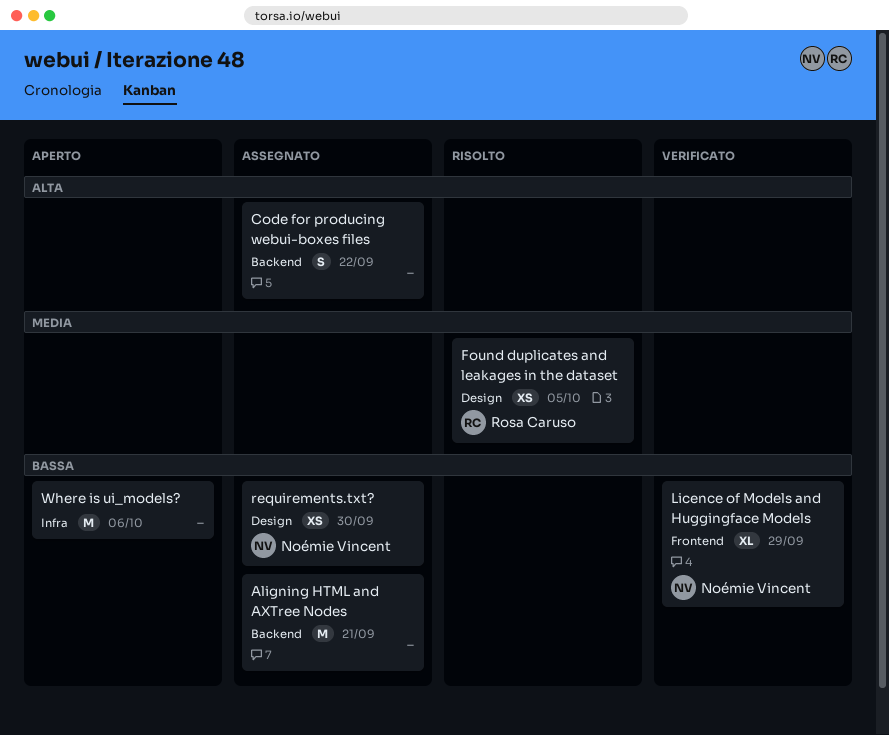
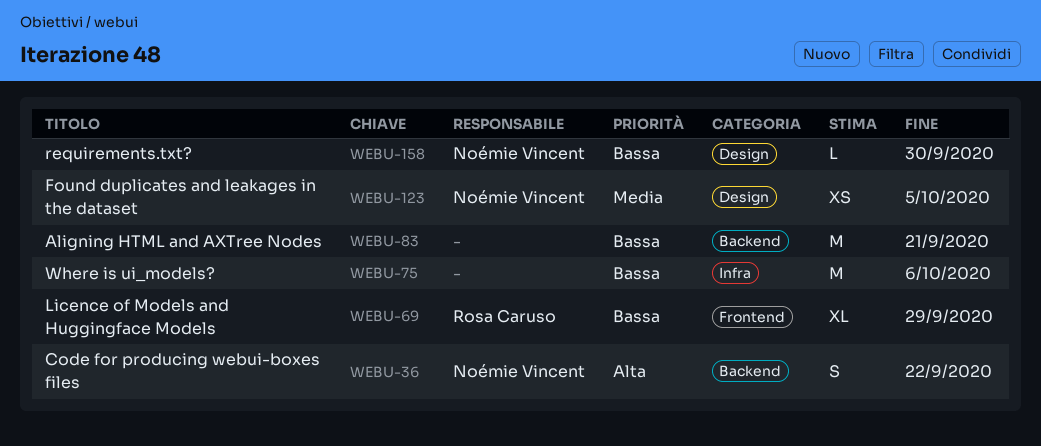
Code for producing webui-boxes files, owner: none -> Noémie Vincent
Found duplicates and leakages in the dataset, owner: Rosa Caruso -> Noémie Vincent
Licence of Models and Huggingface Models, owner: Noémie Vincent -> Rosa Caruso
requirements.txt?, estimate: XS -> L

